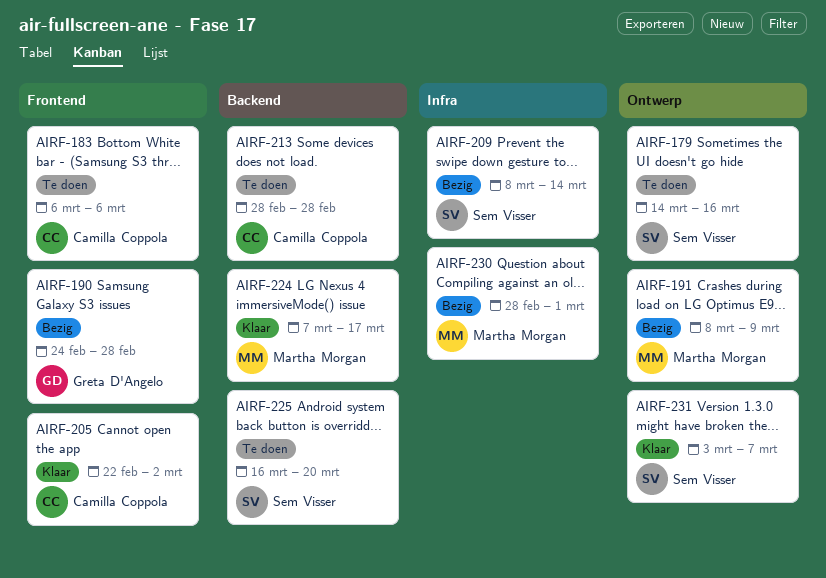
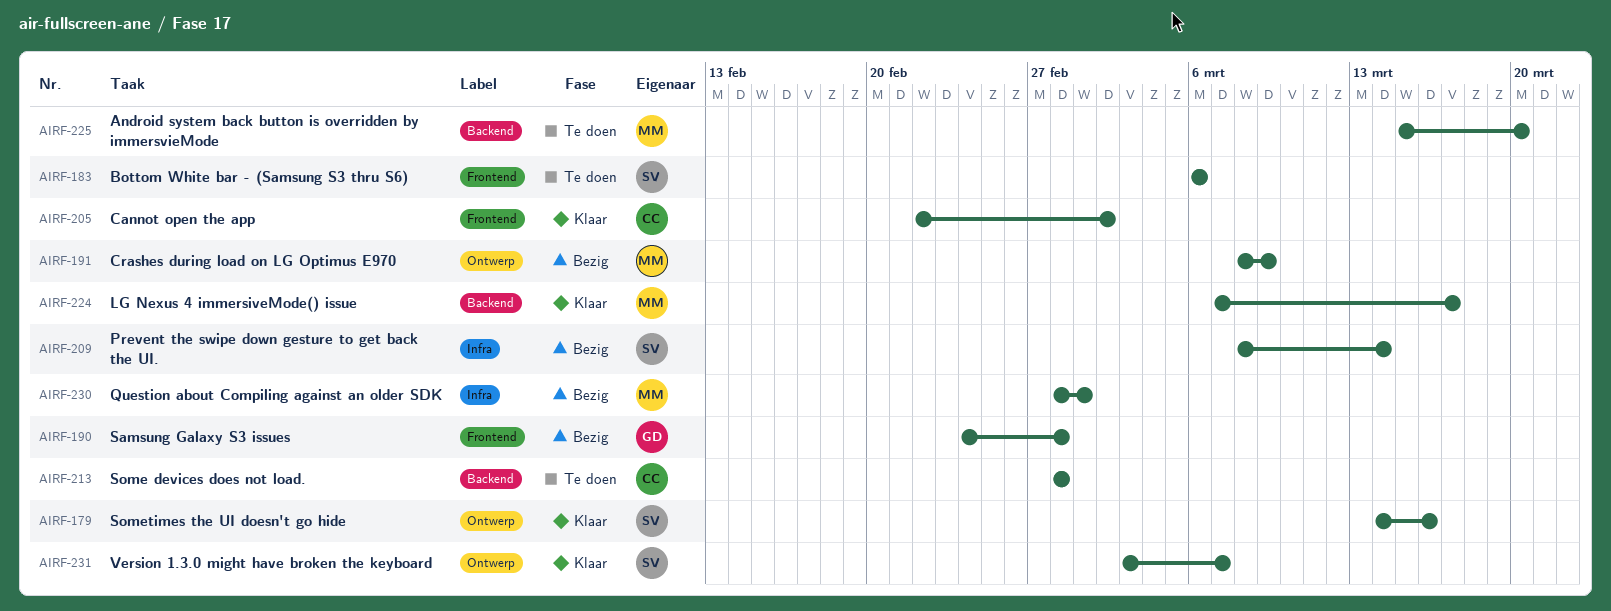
AIRF-179, status: Te doen -> Klaar
AIRF-183, owner: Camilla Coppola -> Sem Visser
AIRF-225, owner: Sem Visser -> Martha Morgan
AIRF-225, start: Mar 16 -> Mar 15

